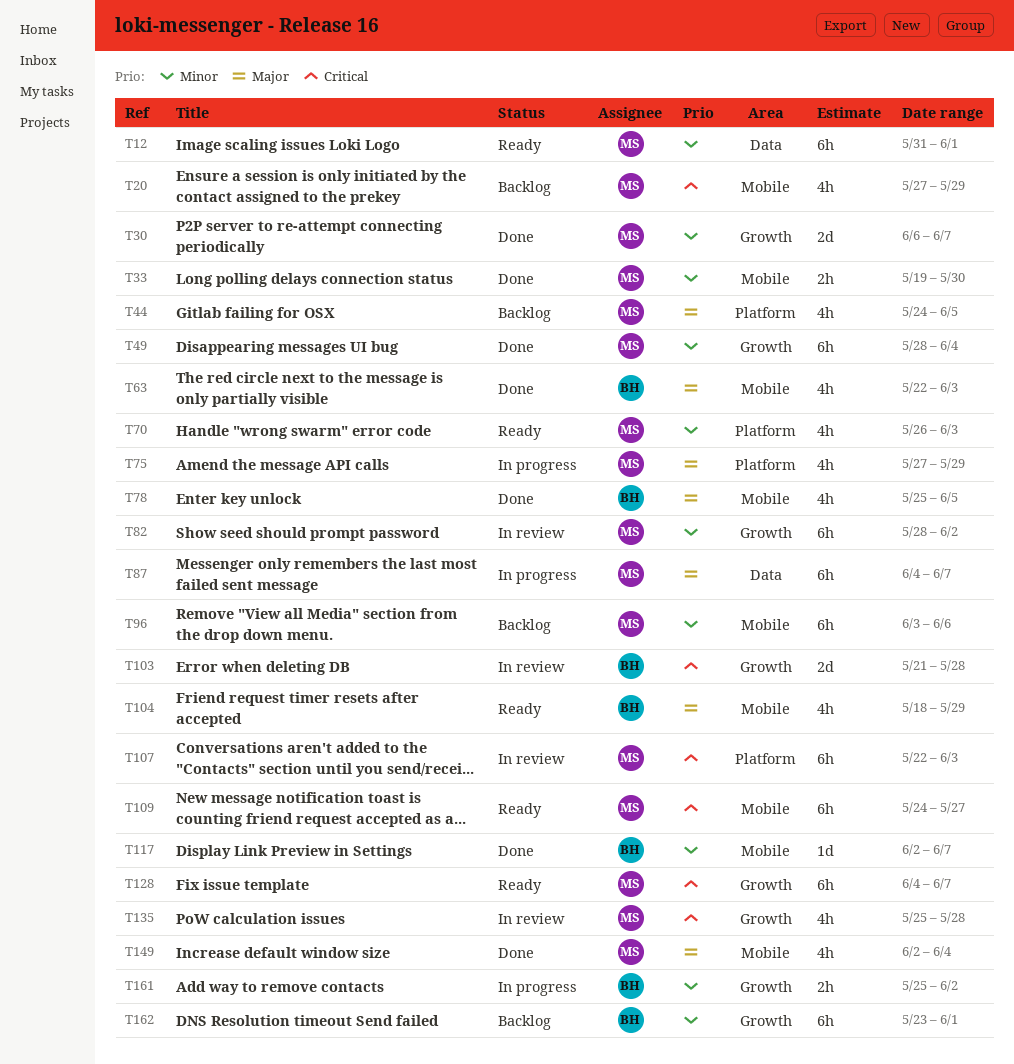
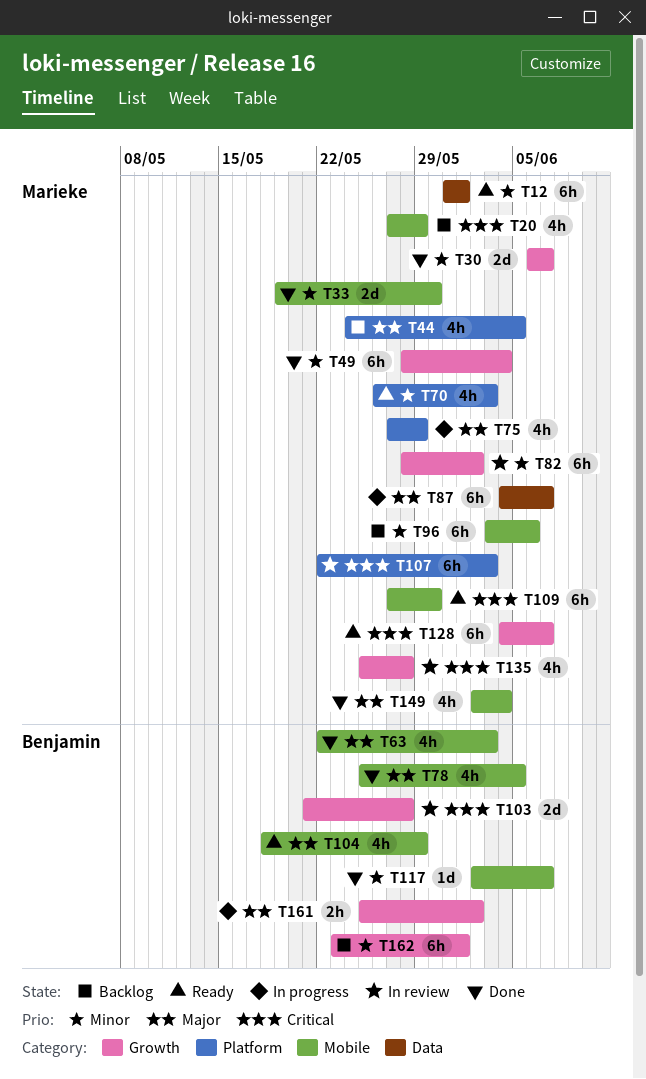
T33, estimate: 2h -> 2d
T109, start: May 24 -> May 27
T109, due: May 27 -> May 30
T161, priority: Minor -> Major

